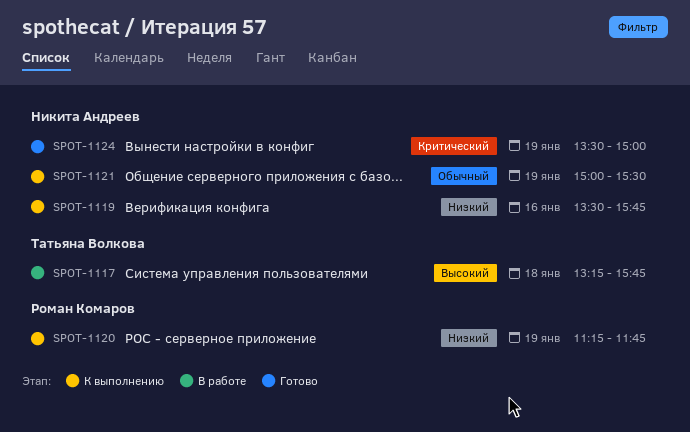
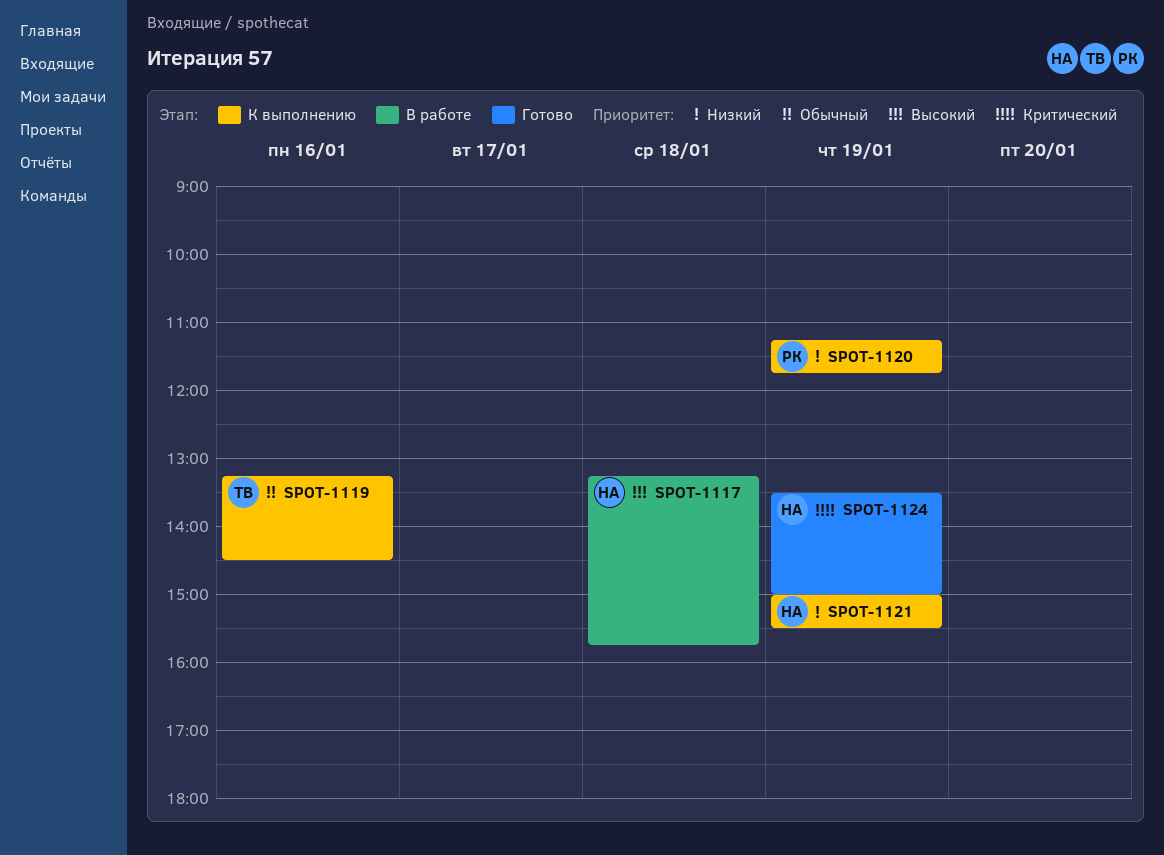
SPOT-1117, owner: Татьяна Волкова -> Никита Андреев
SPOT-1119, owner: Никита Андреев -> Татьяна Волкова
SPOT-1119, priority: Низкий -> Обычный
SPOT-1119, begins: 13:30 -> 13:15
SPOT-1119, ends: 15:45 -> 14:30
SPOT-1121, priority: Обычный -> Низкий

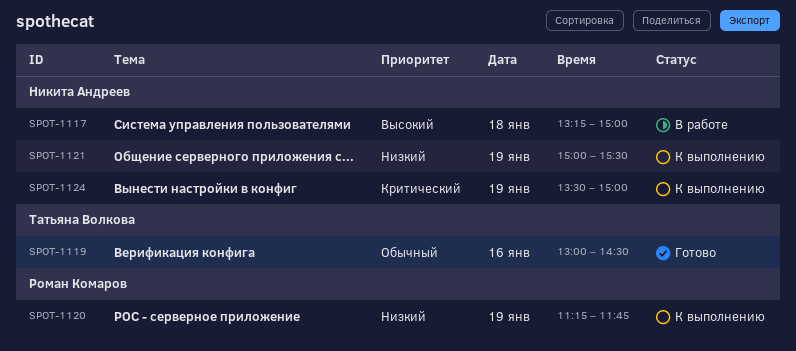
SPOT-1117, ends: 15:45 -> 15:00
SPOT-1119, status: К выполнению -> Готово
SPOT-1119, begins: 13:15 -> 13:00
SPOT-1124, status: Готово -> К выполнению

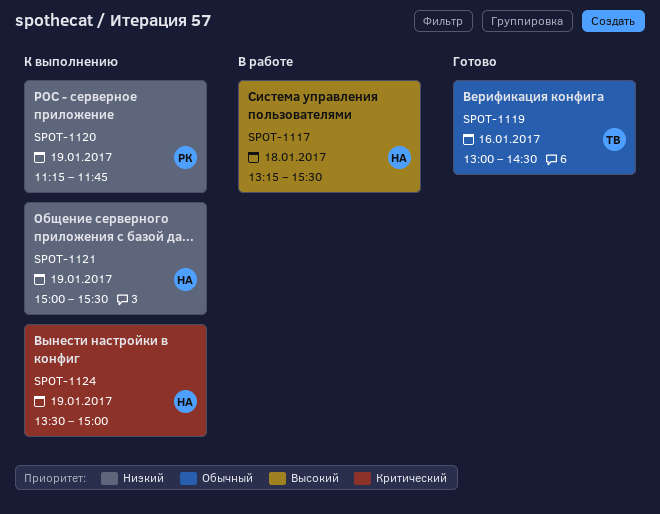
SPOT-1117, ends: 15:00 -> 15:30

